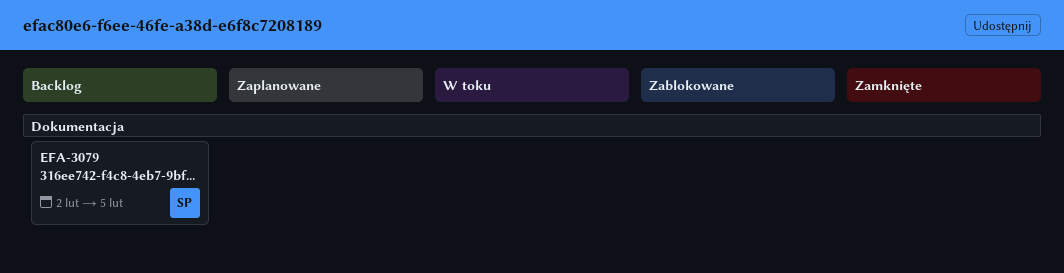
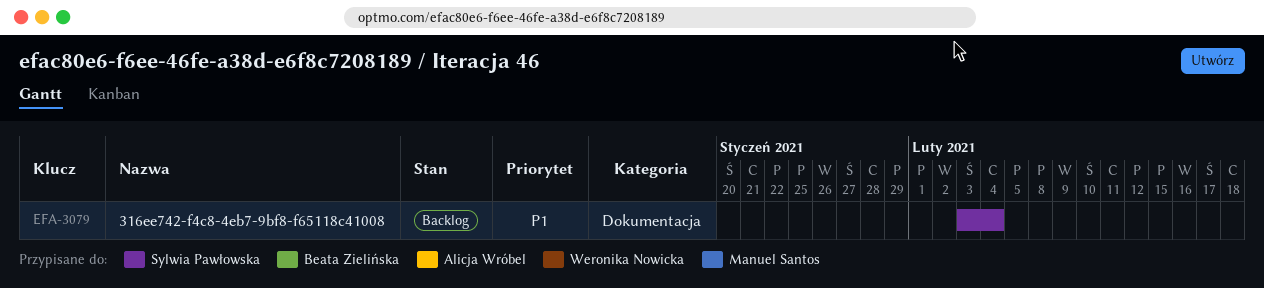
EFA-3079, start: Feb 2 -> Feb 3
EFA-3079, due: Feb 5 -> Feb 4

